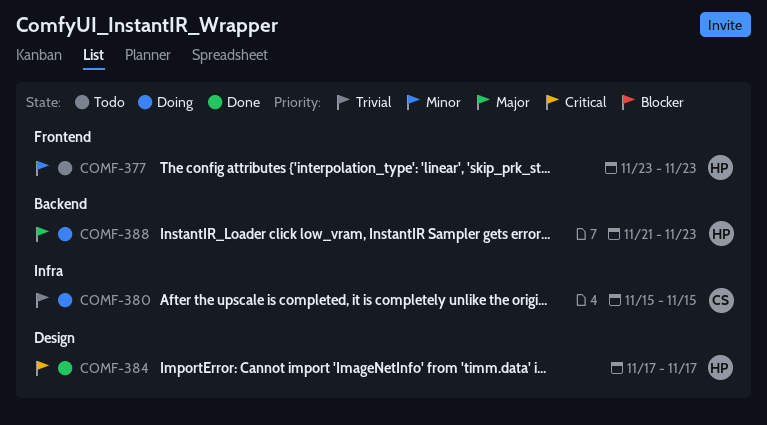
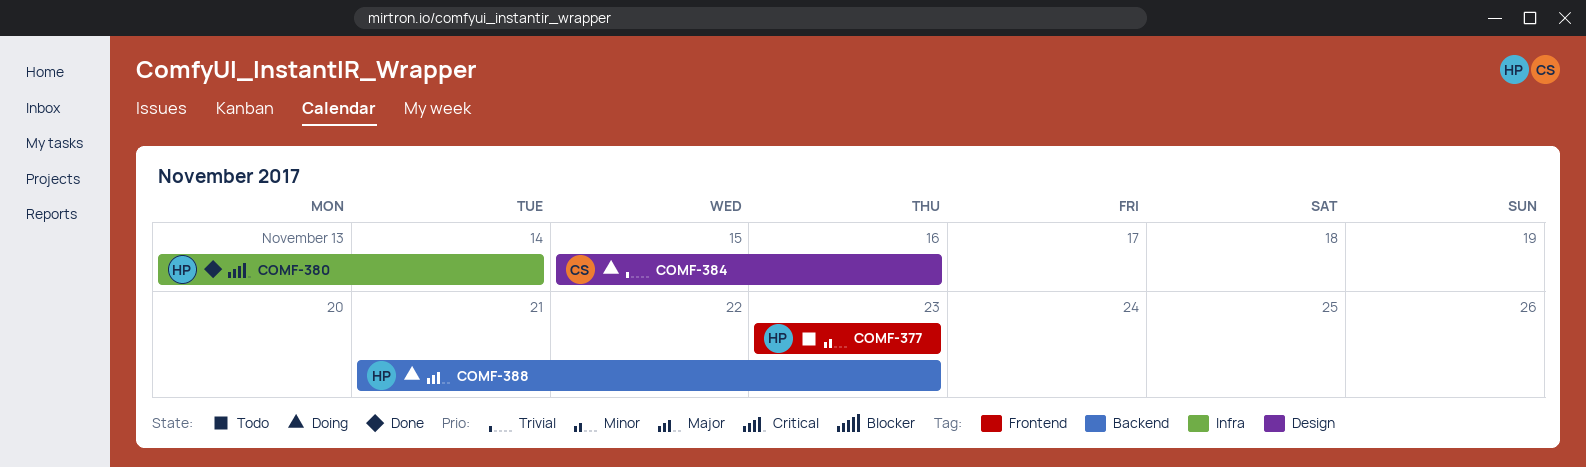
COMF-380, status: Doing -> Done
COMF-380, owner: CS -> HP
COMF-380, priority: Trivial -> Critical
COMF-380, start: Nov 15 -> Nov 13
COMF-380, due: Nov 15 -> Nov 14
COMF-384, status: Done -> Doing
COMF-384, owner: HP -> CS
COMF-384, priority: Critical -> Trivial
COMF-384, start: Nov 17 -> Nov 15
COMF-384, due: Nov 17 -> Nov 16

